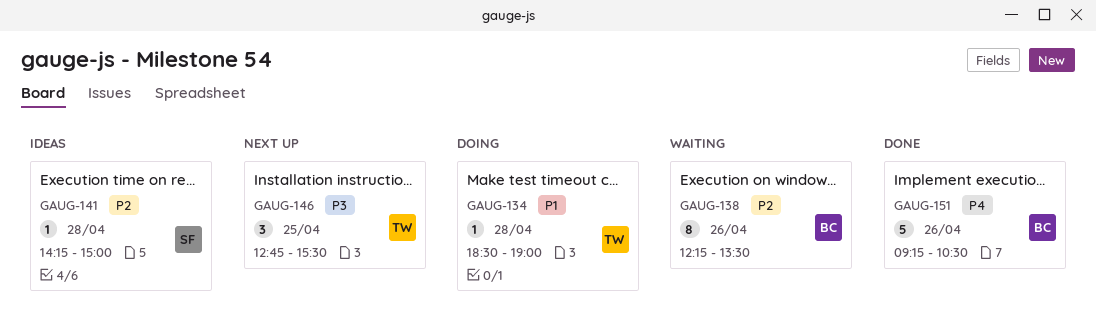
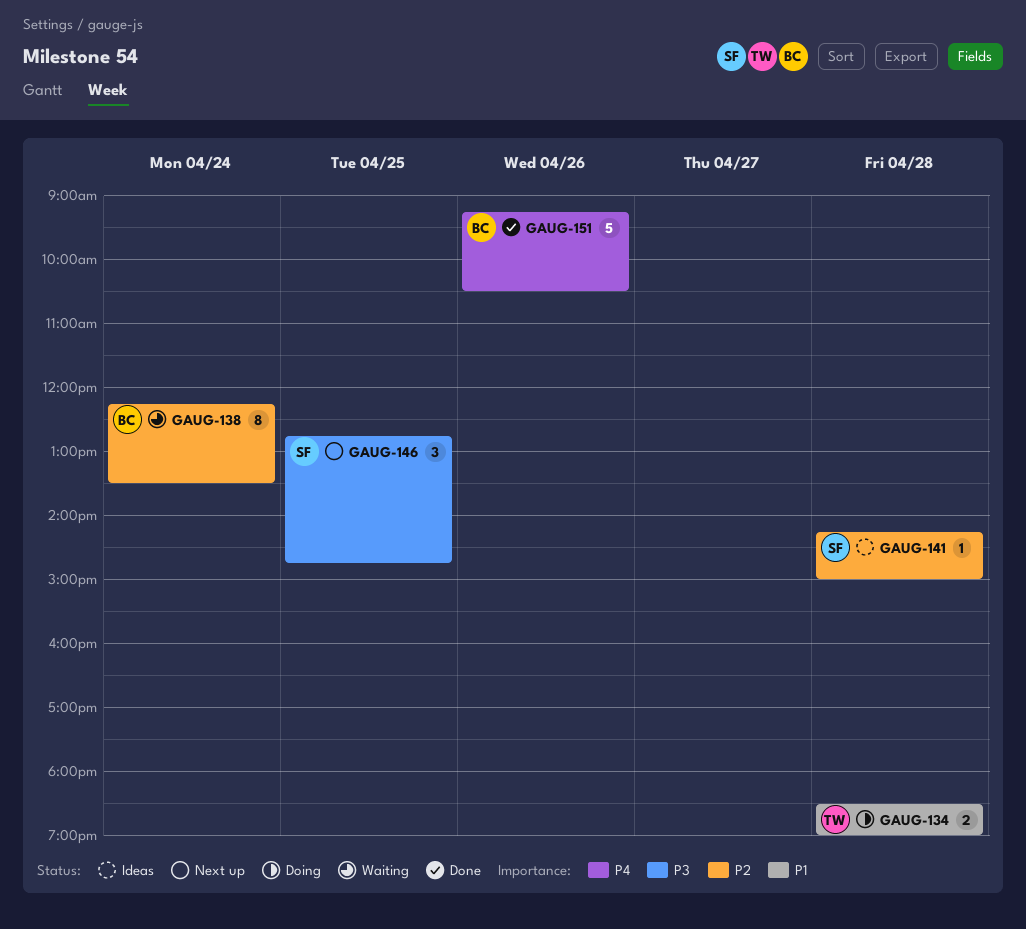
GAUG-134, estimate: 1 -> 2
GAUG-138, day: Apr 26 -> Apr 24
GAUG-146, owner: TW -> SF
GAUG-146, ends: 15:30 -> 14:45

